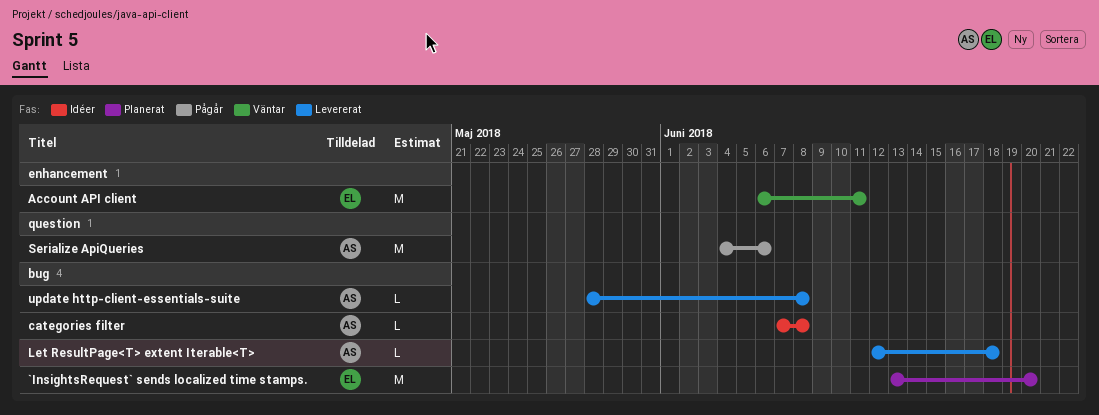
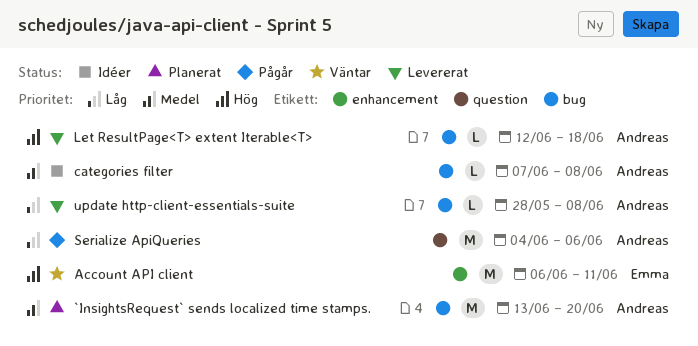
`InsightsRequest` sends localized time stamps., owner: Emma -> Andreas

